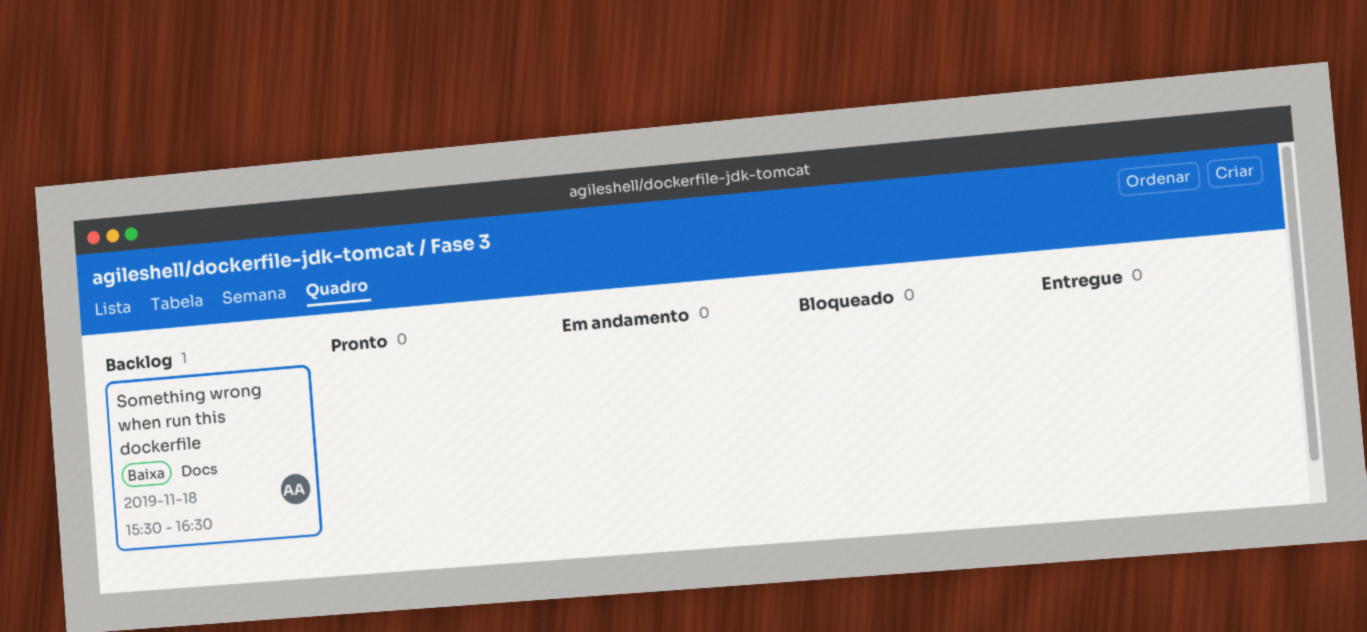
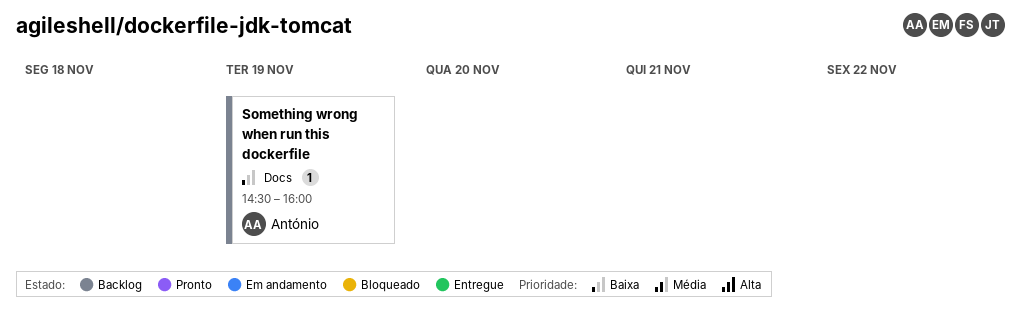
Something wrong when run this dockerfile, day: Nov 18 -> Nov 19
Something wrong when run this dockerfile, begins: 15:30 -> 14:30
Something wrong when run this dockerfile, ends: 16:30 -> 16:00

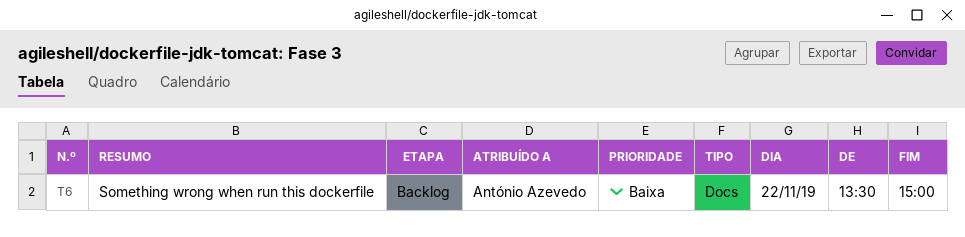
Something wrong when run this dockerfile, day: Nov 19 -> Nov 22
Something wrong when run this dockerfile, begins: 14:30 -> 13:30
Something wrong when run this dockerfile, ends: 16:00 -> 15:00

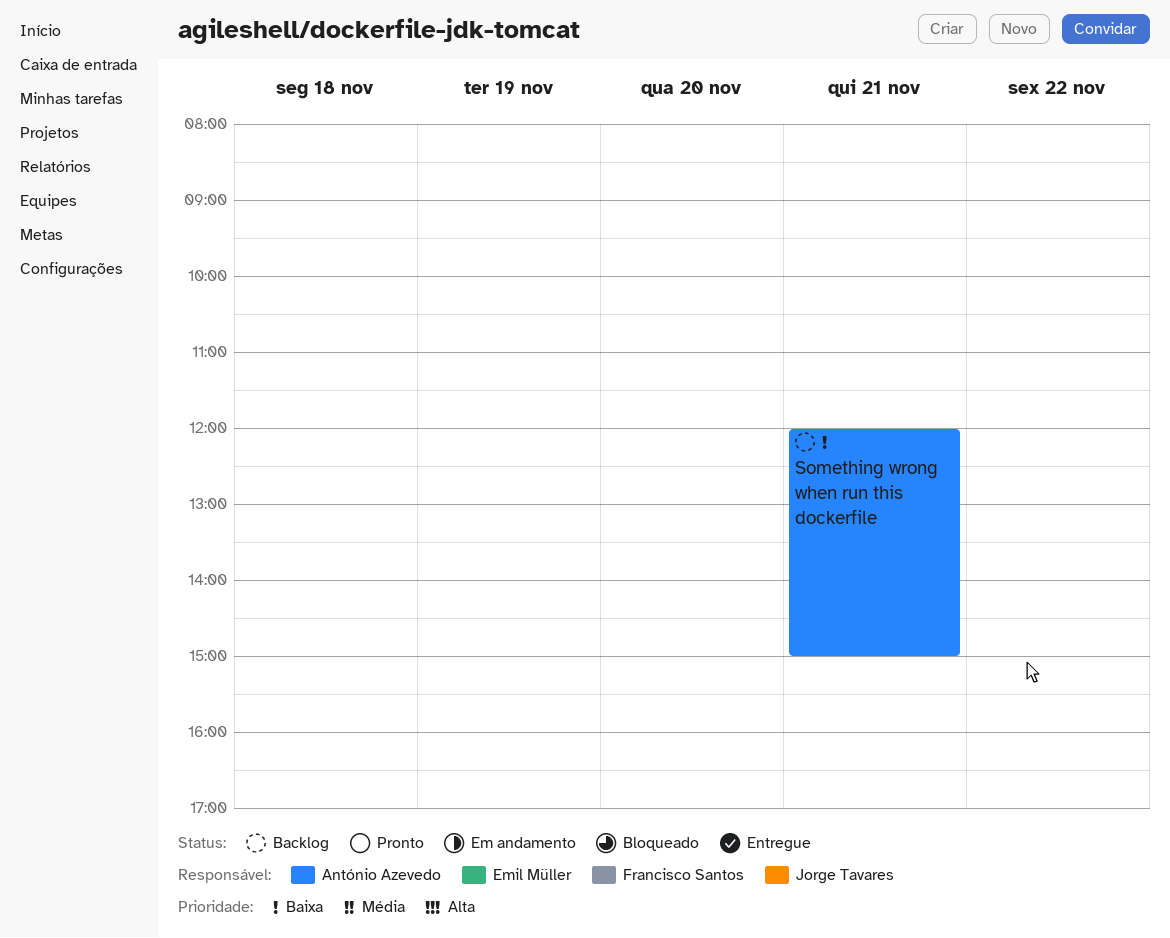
Something wrong when run this dockerfile, day: Nov 22 -> Nov 21
Something wrong when run this dockerfile, begins: 13:30 -> 12:00

